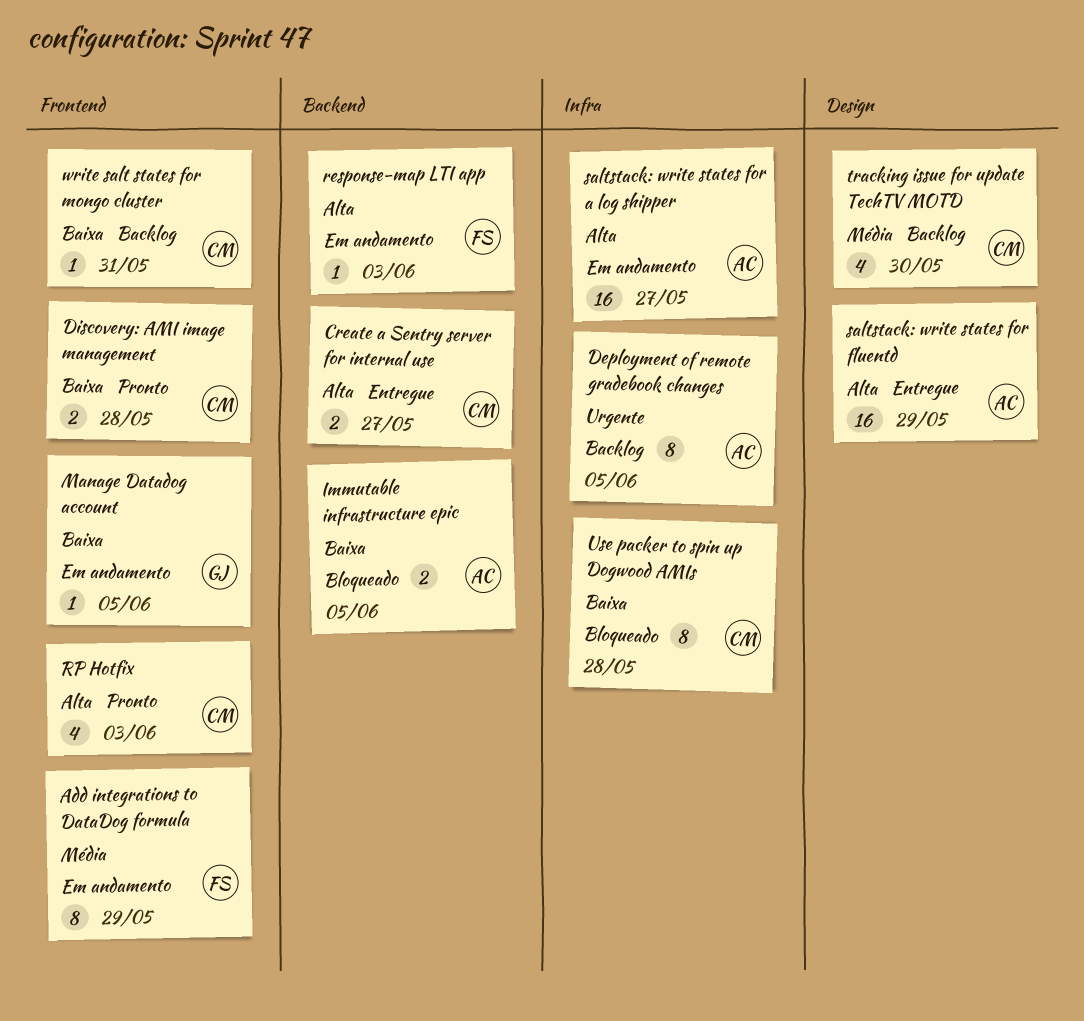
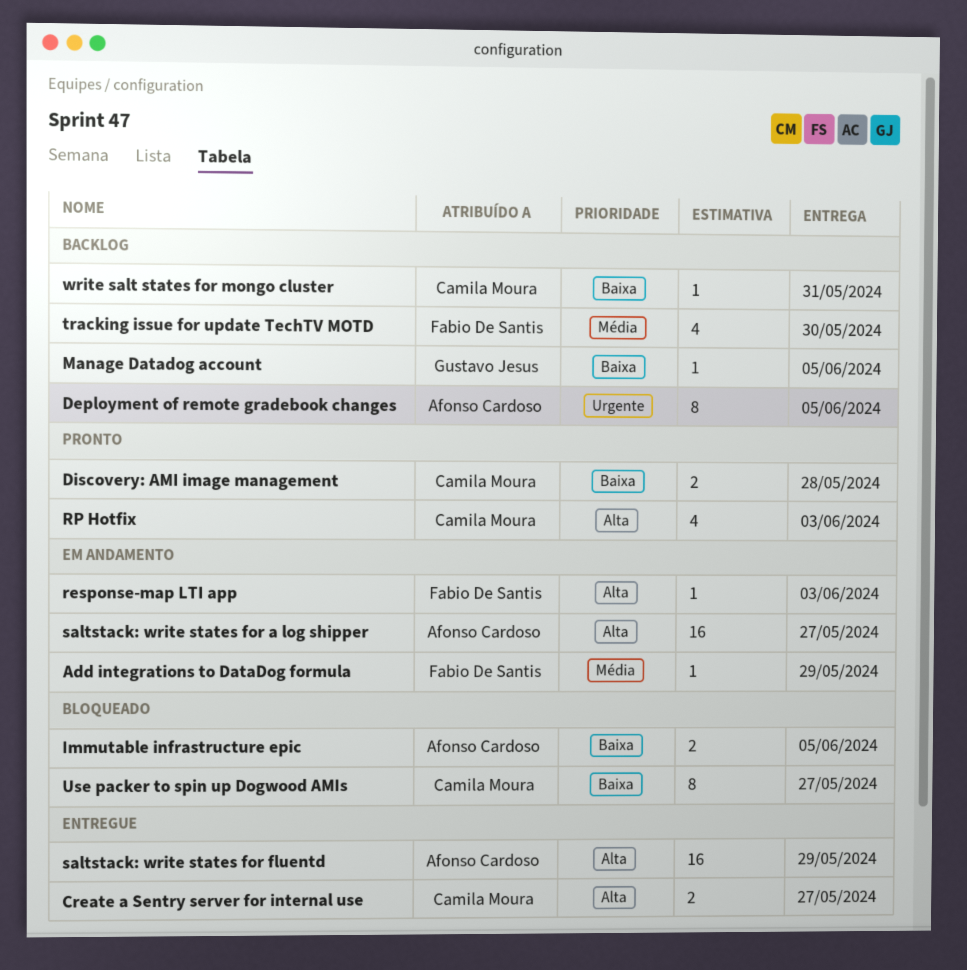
Add integrations to DataDog formula, estimate: 8 -> 1
Manage Datadog account, status: Em andamento -> Backlog
tracking issue for update TechTV MOTD, owner: Camila Moura -> Fabio De Santis
Use packer to spin up Dogwood AMIs, due: May 28 -> May 27

